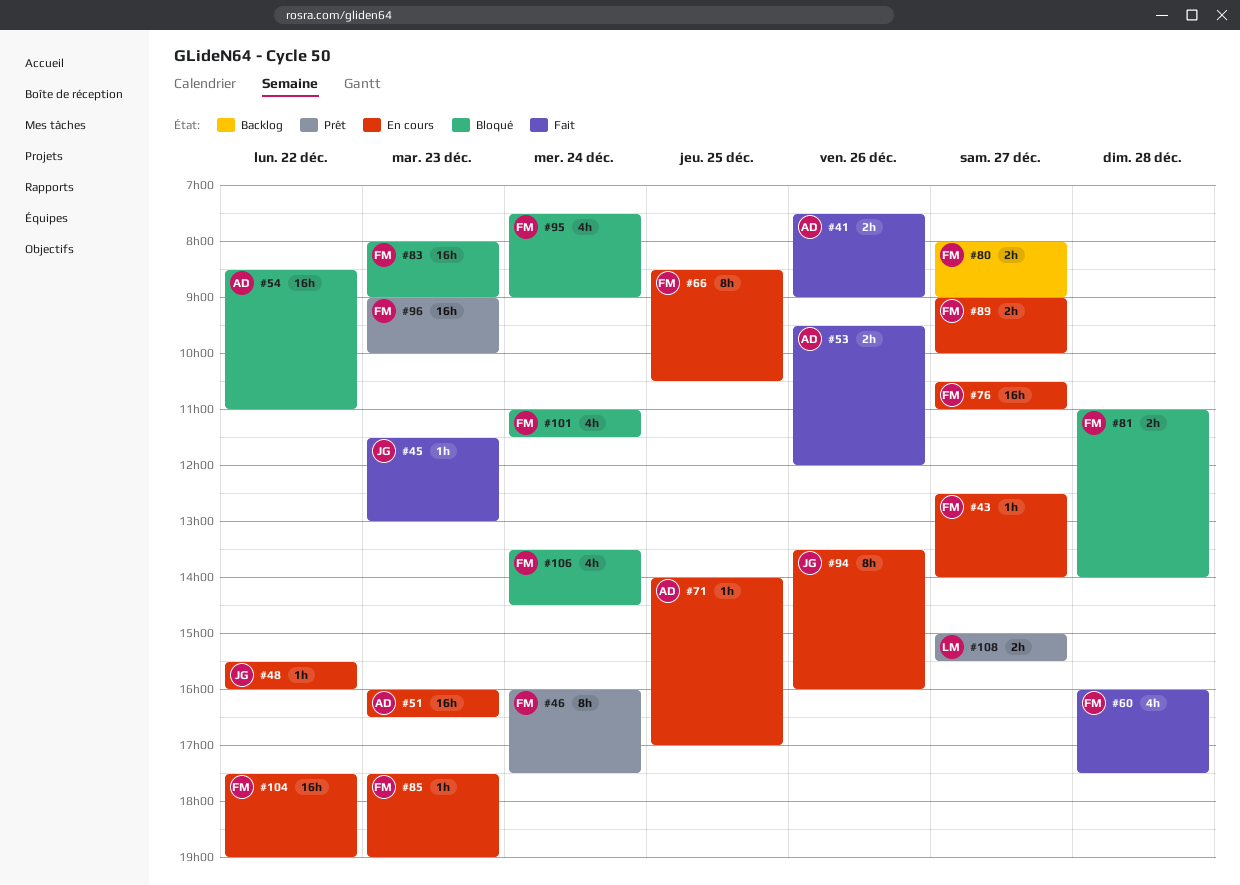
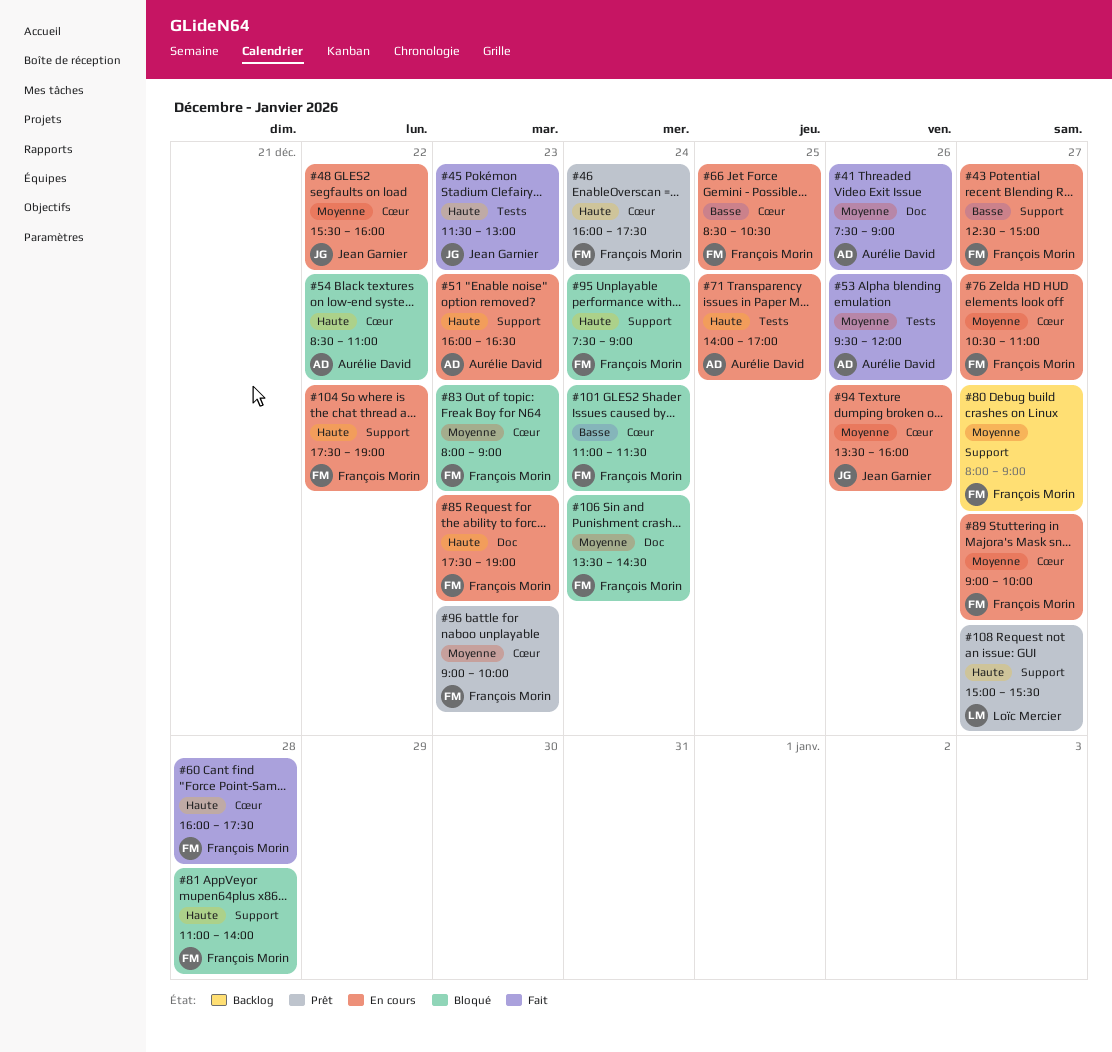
#43, ends: 14:00 -> 15:00

